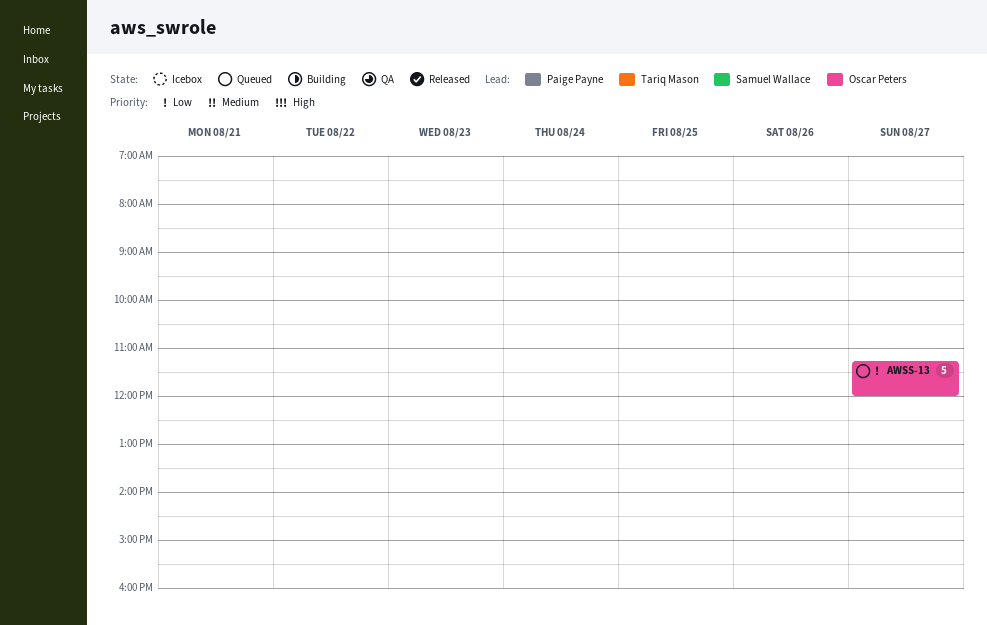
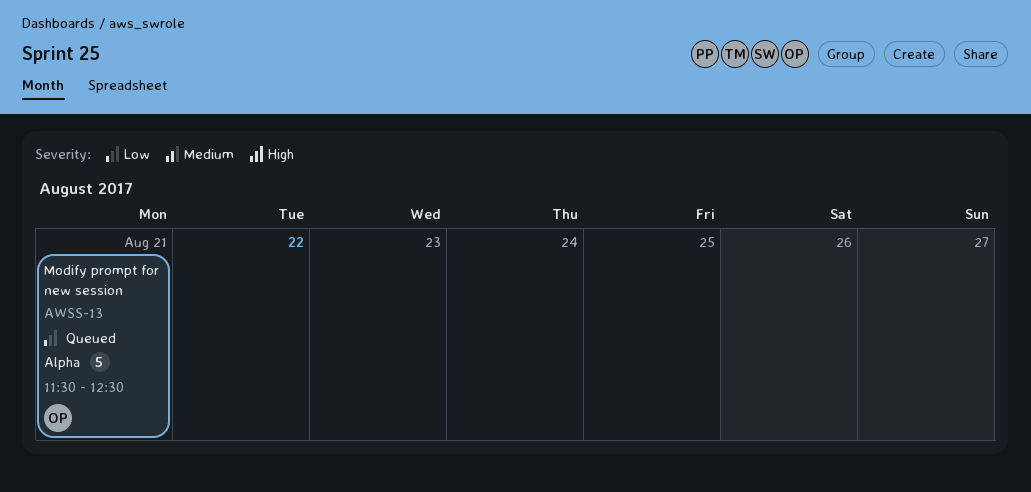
AWSS-13, day: Aug 27 -> Aug 21
AWSS-13, begins: 11:15 -> 11:30
AWSS-13, ends: 12:00 -> 12:30

